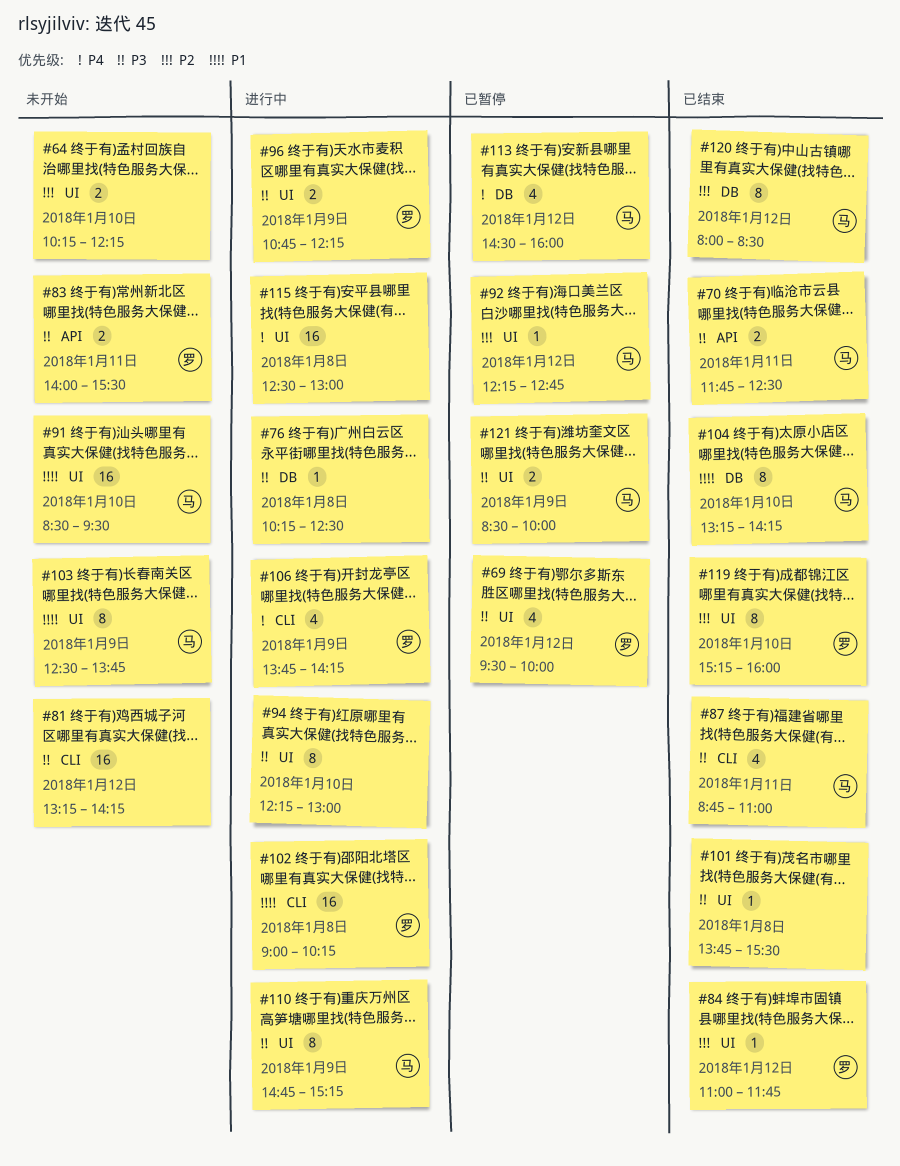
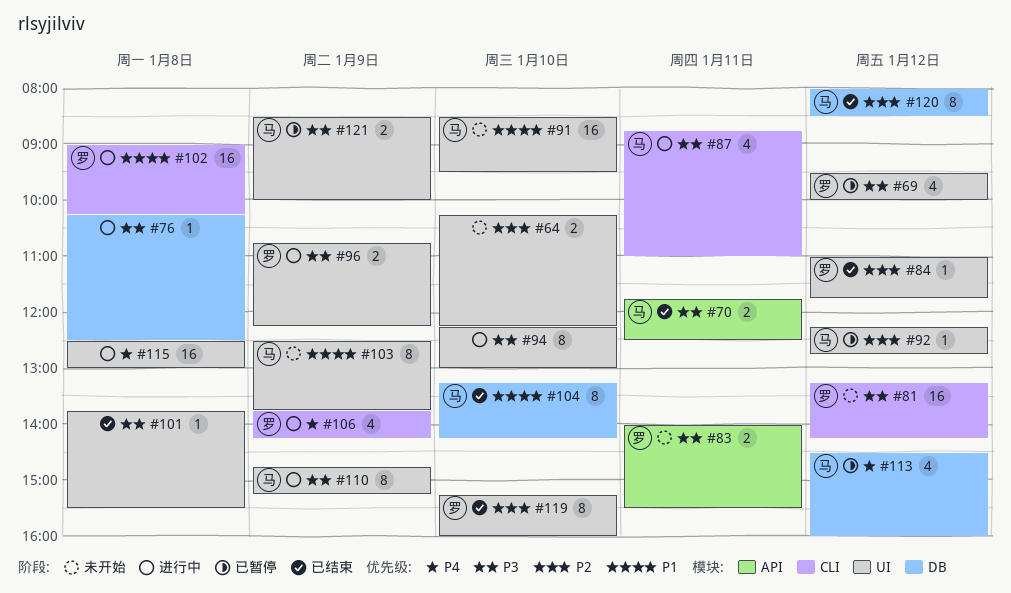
#81, owner: none -> 罗
#87, status: 已结束 -> 进行中

